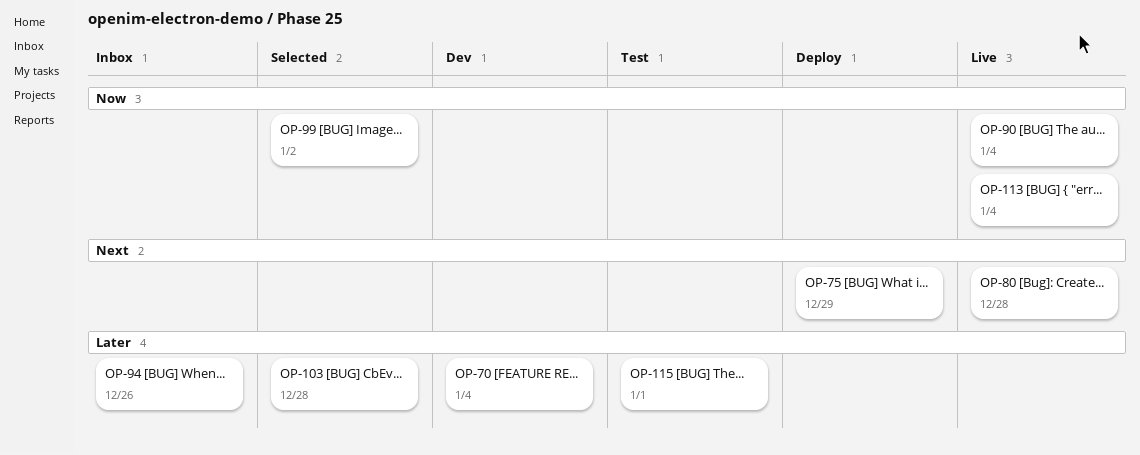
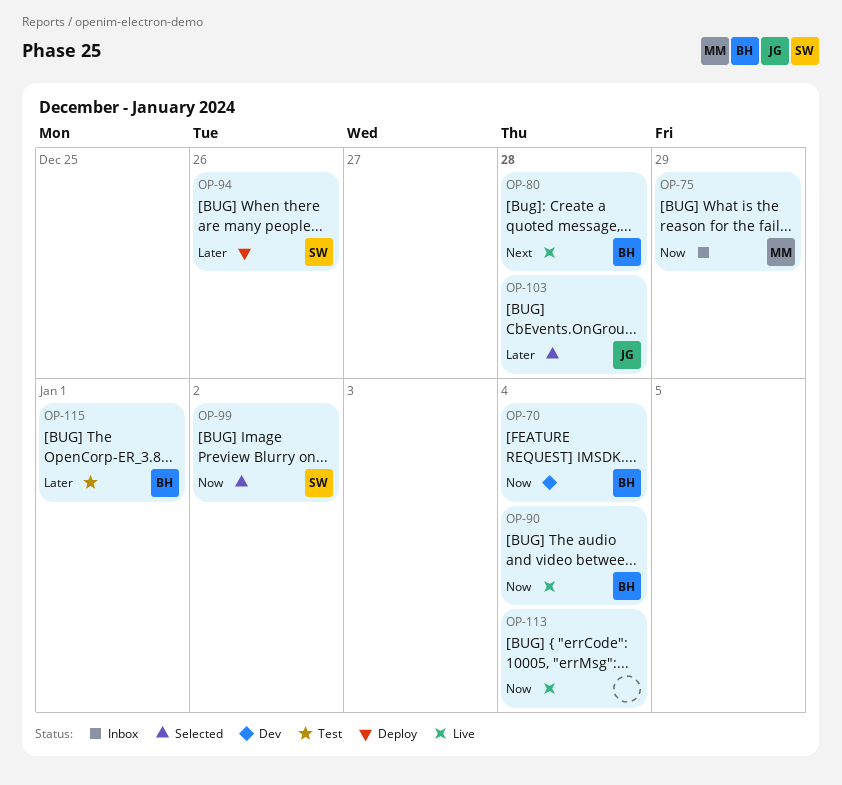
OP-70, priority: Later -> Now
OP-75, status: Deploy -> Inbox
OP-75, priority: Next -> Now
OP-94, status: Inbox -> Deploy

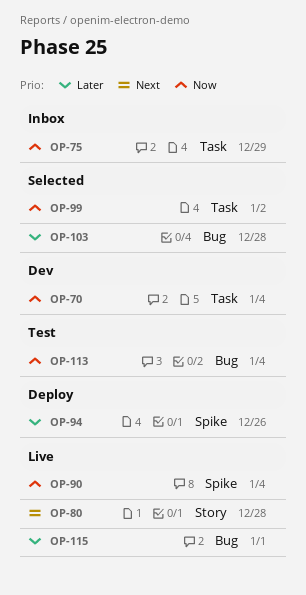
OP-113, status: Live -> Test
OP-115, status: Test -> Live

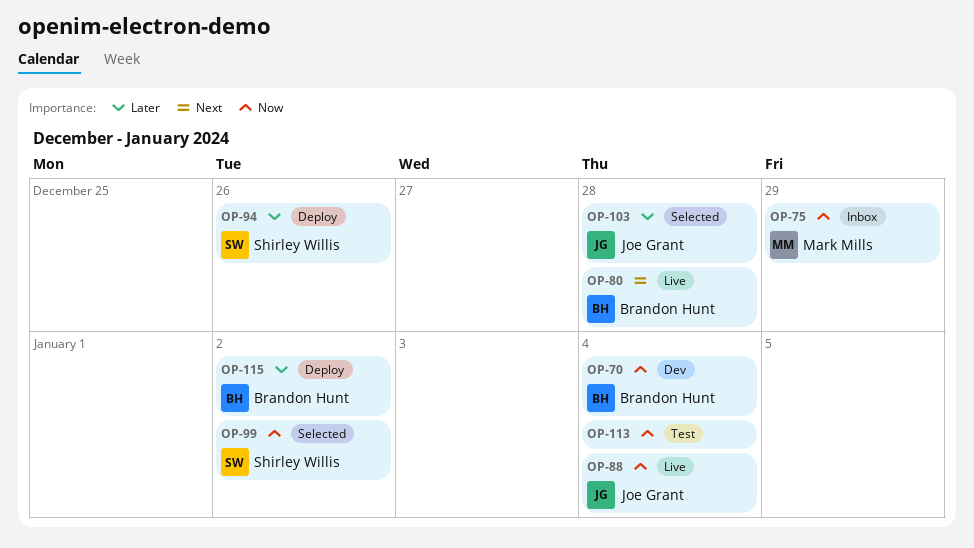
OP-88: none -> present
OP-90: present -> none
OP-115, status: Live -> Deploy
OP-115, due: Jan 1 -> Jan 2

